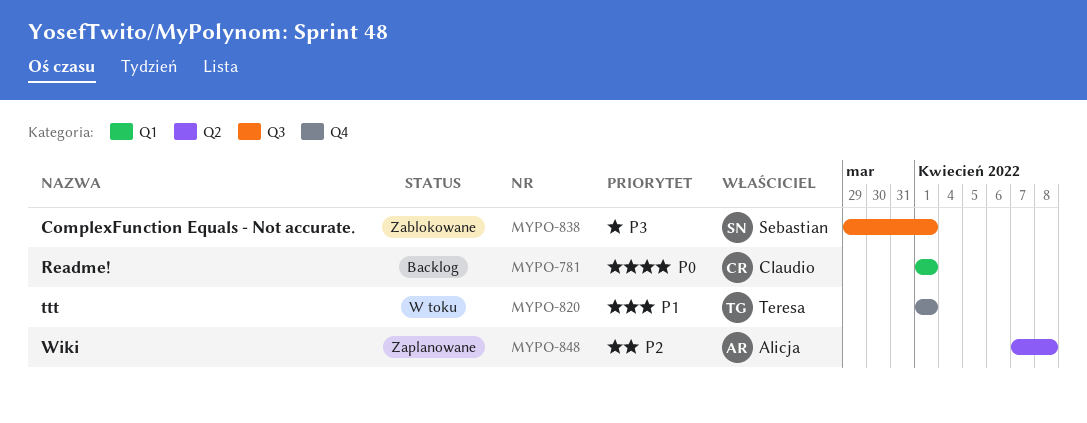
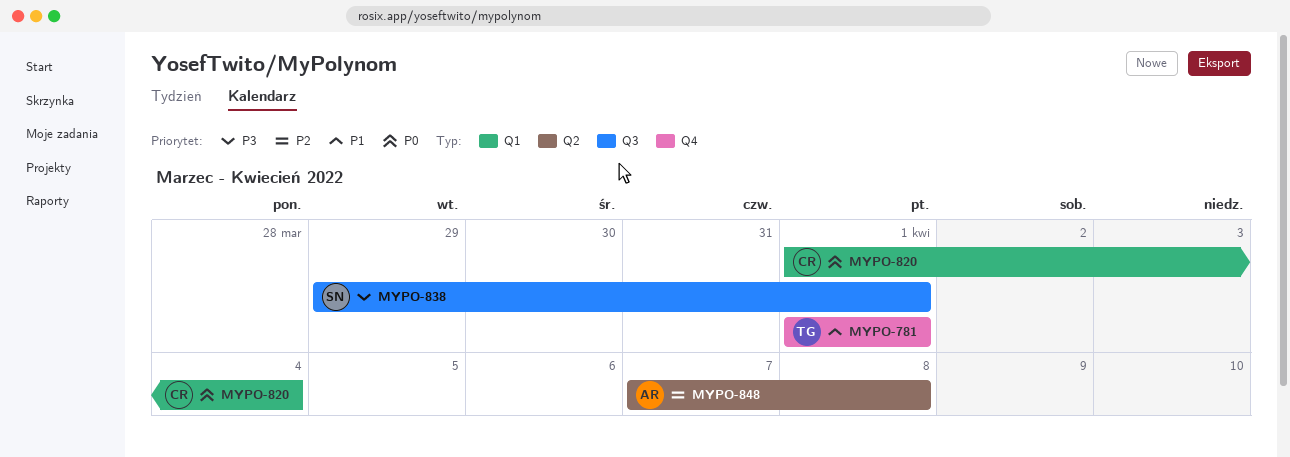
MYPO-781, owner: Claudio -> Teresa
MYPO-781, priority: P0 -> P1
MYPO-781, label: Q1 -> Q4
MYPO-820, owner: Teresa -> Claudio
MYPO-820, priority: P1 -> P0
MYPO-820, label: Q4 -> Q1
MYPO-820, due: Apr 1 -> Apr 4

